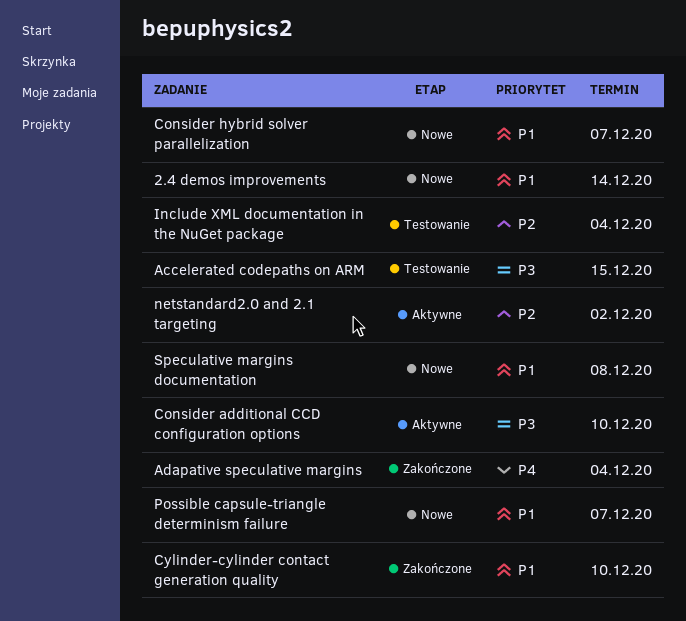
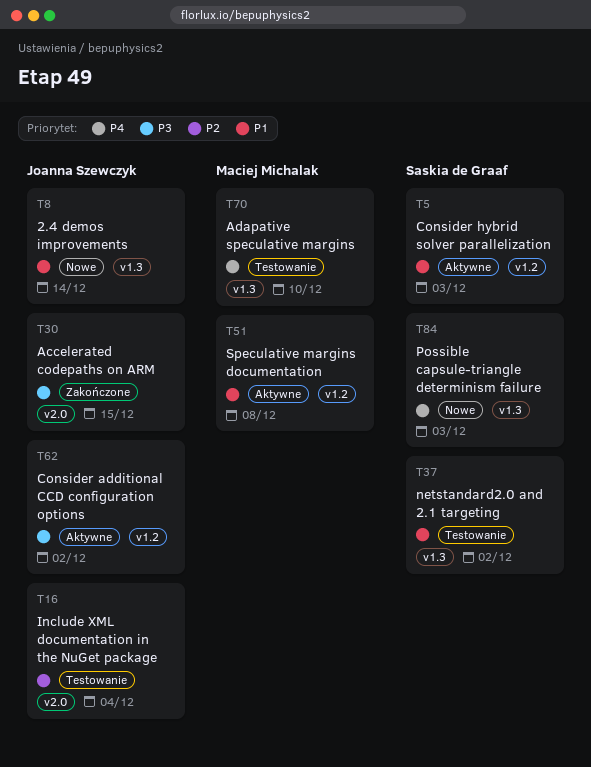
Accelerated codepaths on ARM, status: Testowanie -> Zakończone
Adapative speculative margins, status: Zakończone -> Testowanie
Adapative speculative margins, due: Dec 4 -> Dec 10
Consider additional CCD configuration options, due: Dec 10 -> Dec 2
Consider hybrid solver parallelization, status: Nowe -> Aktywne
Consider hybrid solver parallelization, due: Dec 7 -> Dec 3
Cylinder-cylinder contact generation quality: present -> none
netstandard2.0 and 2.1 targeting, status: Aktywne -> Testowanie
netstandard2.0 and 2.1 targeting, priority: P2 -> P1
Possible capsule-triangle determinism failure, priority: P1 -> P4
Possible capsule-triangle determinism failure, due: Dec 7 -> Dec 3
Speculative margins documentation, status: Nowe -> Aktywne

